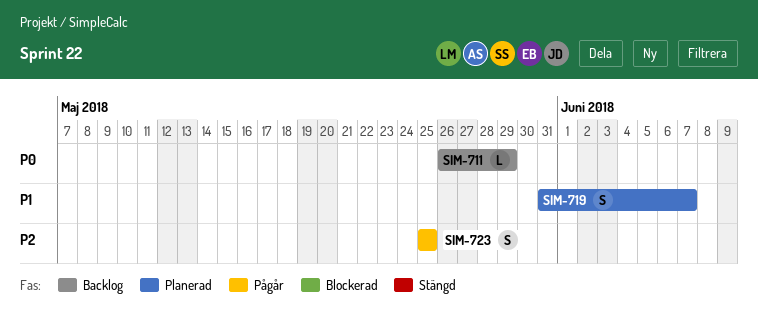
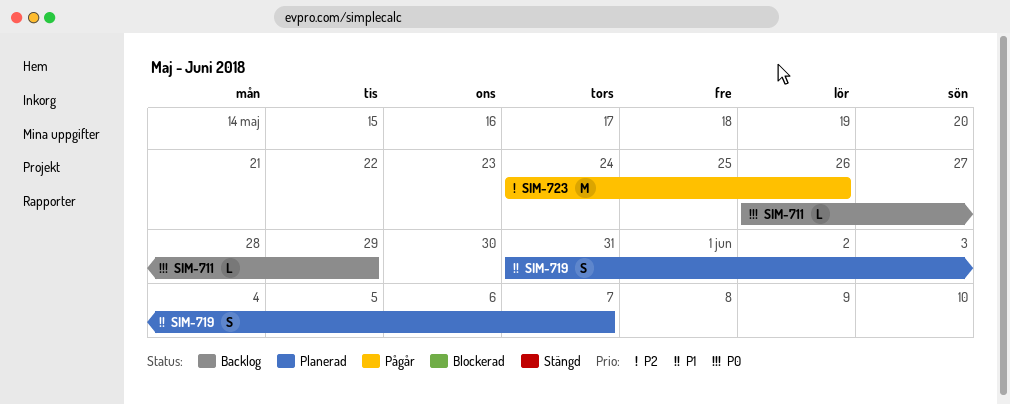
SIM-723, estimate: S -> M
SIM-723, start: May 25 -> May 24
SIM-723, due: May 25 -> May 26

